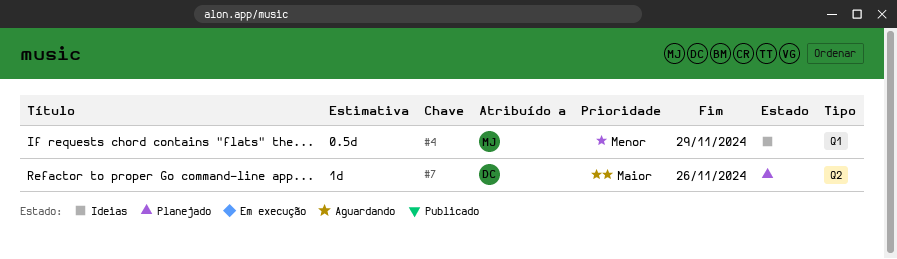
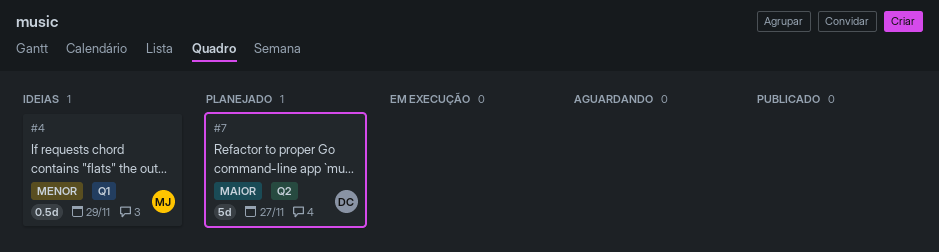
#7, estimate: 1d -> 5d
#7, due: Nov 26 -> Nov 27

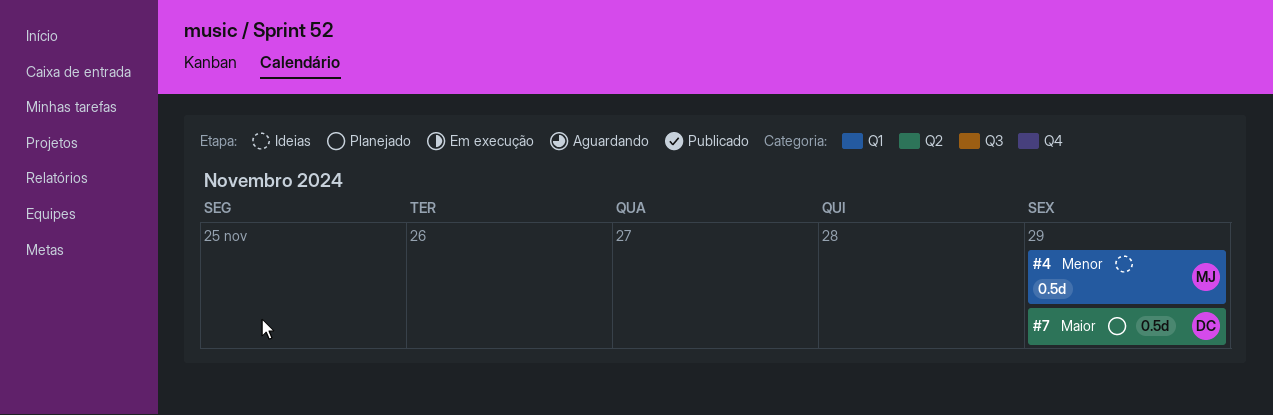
#7, estimate: 5d -> 0.5d
#7, due: Nov 27 -> Nov 29

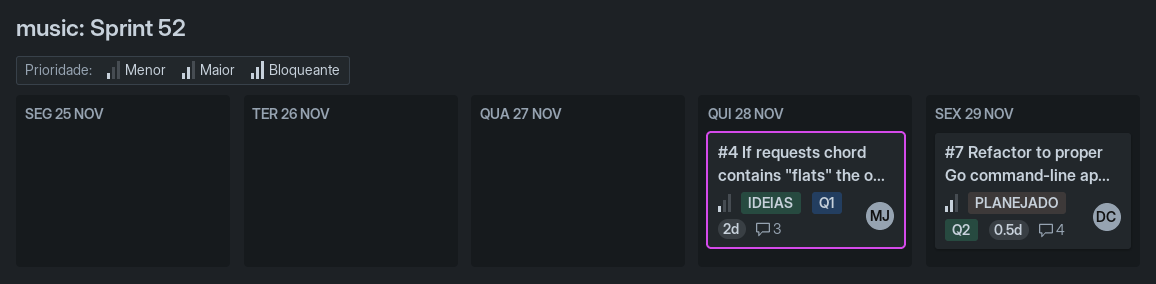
#4, estimate: 0.5d -> 2d
#4, due: Nov 29 -> Nov 28

